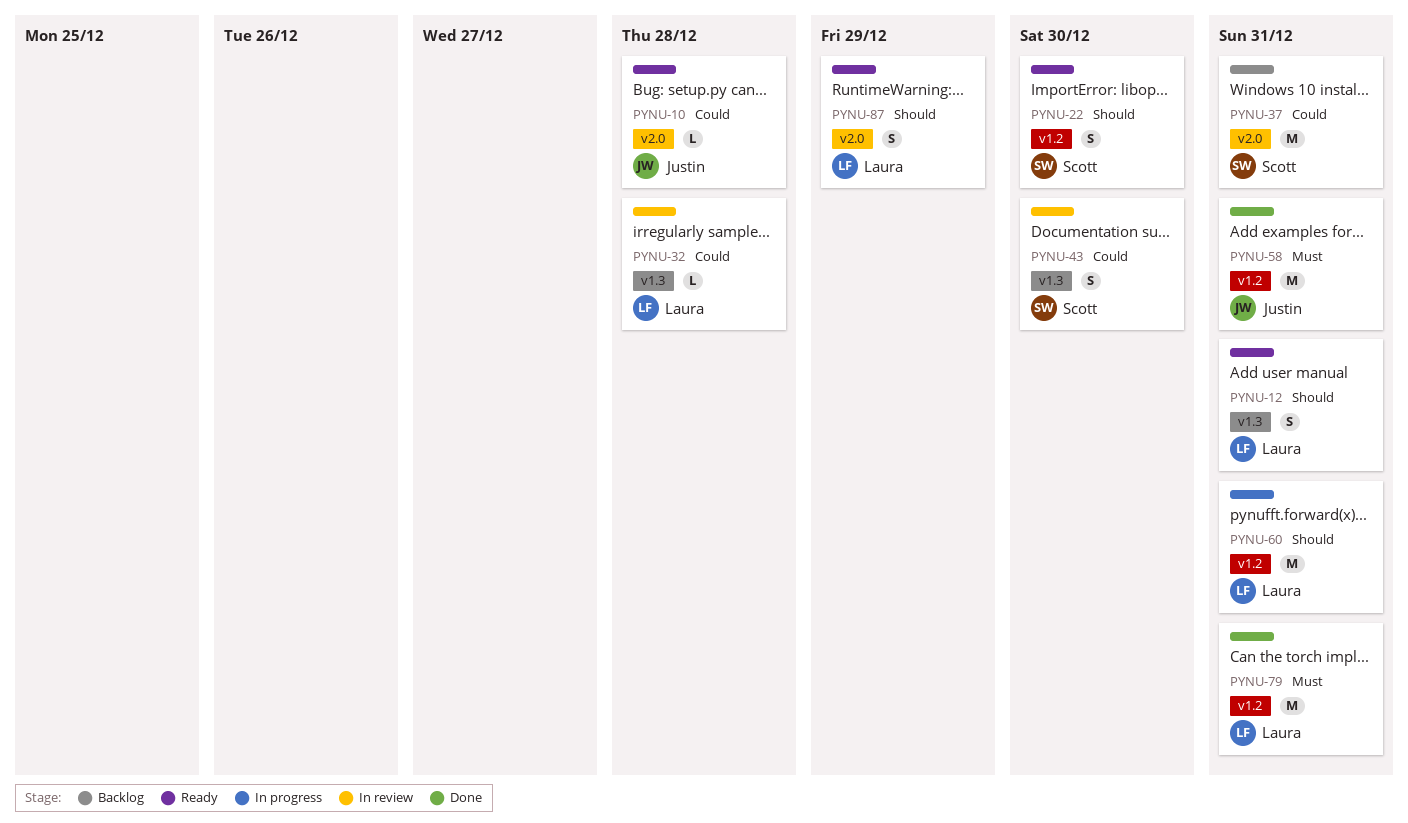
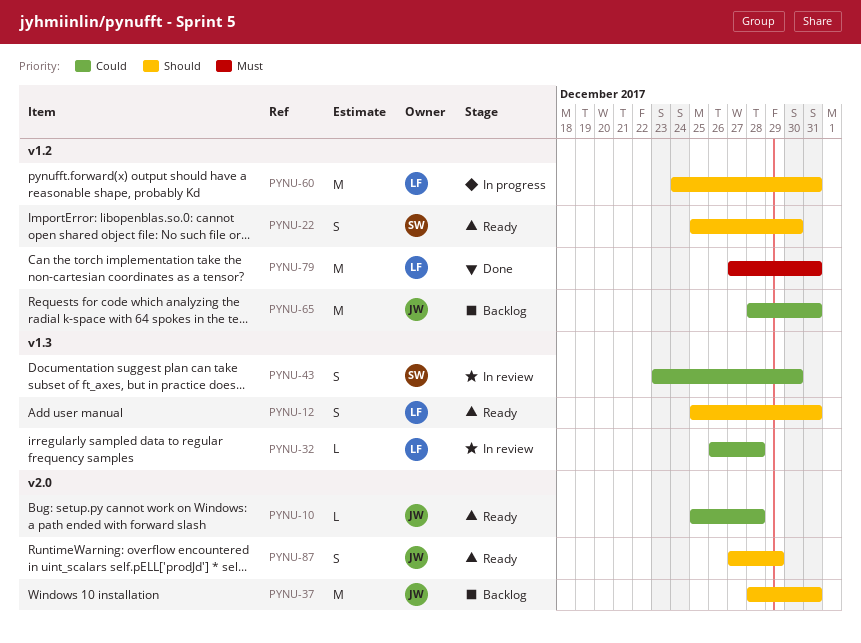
PYNU-37, owner: Scott -> Justin
PYNU-37, priority: Could -> Should
PYNU-58: present -> none
PYNU-65: none -> present
PYNU-87, owner: Laura -> Justin

